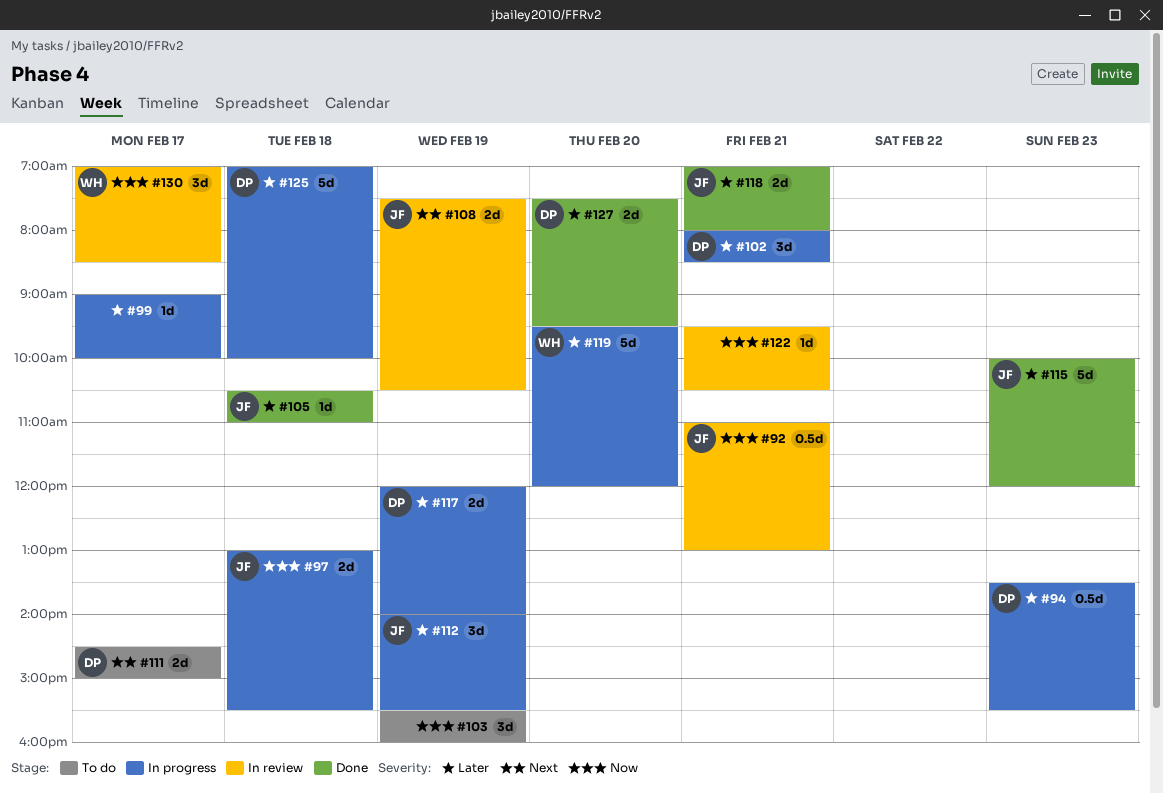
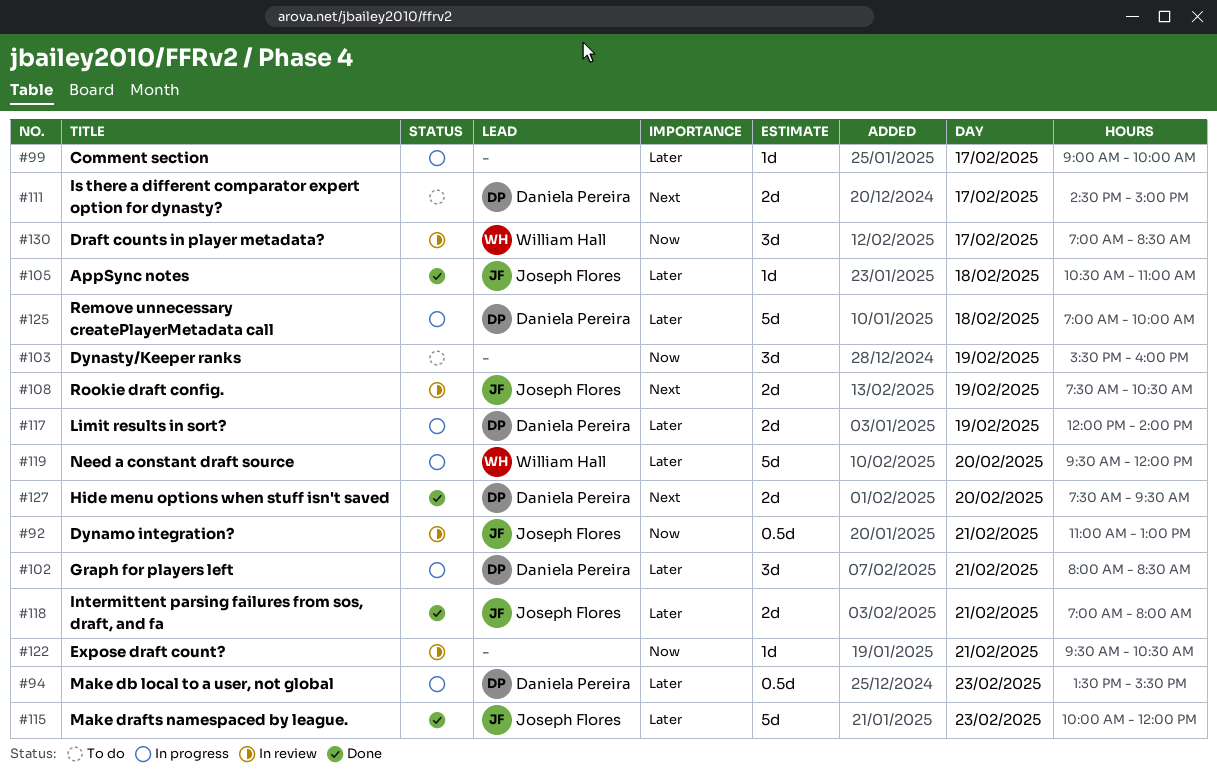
#97: present -> none
#112: present -> none
#127, priority: Later -> Next

